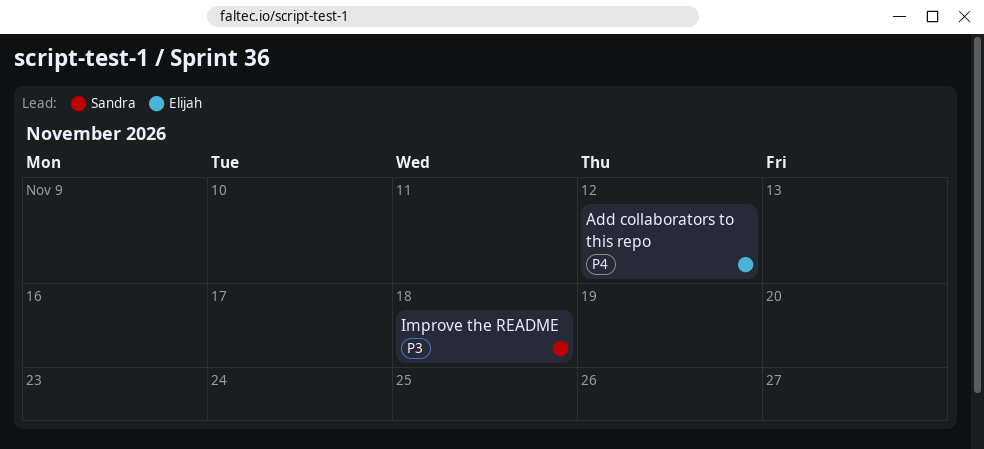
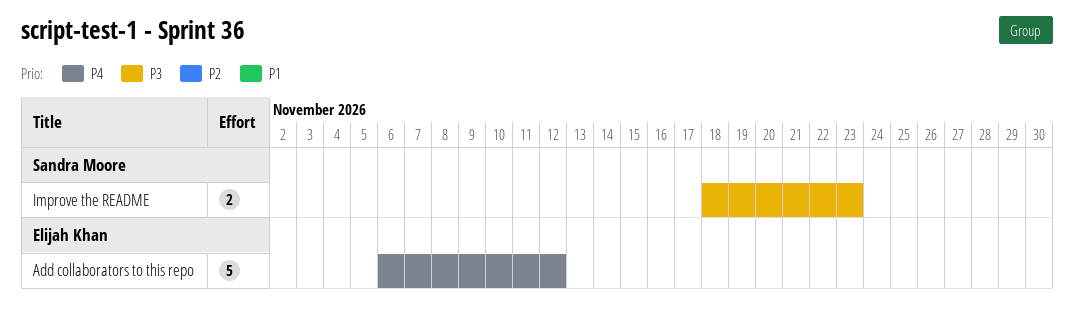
Improve the README, due: Nov 18 -> Nov 23

